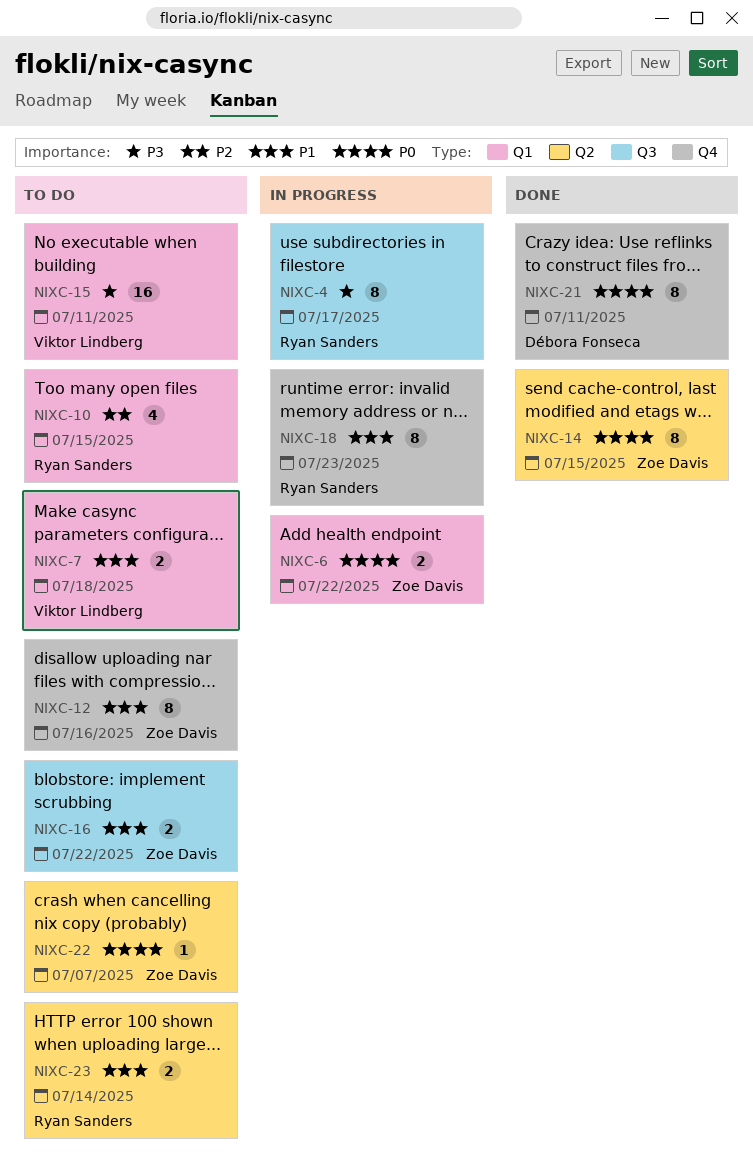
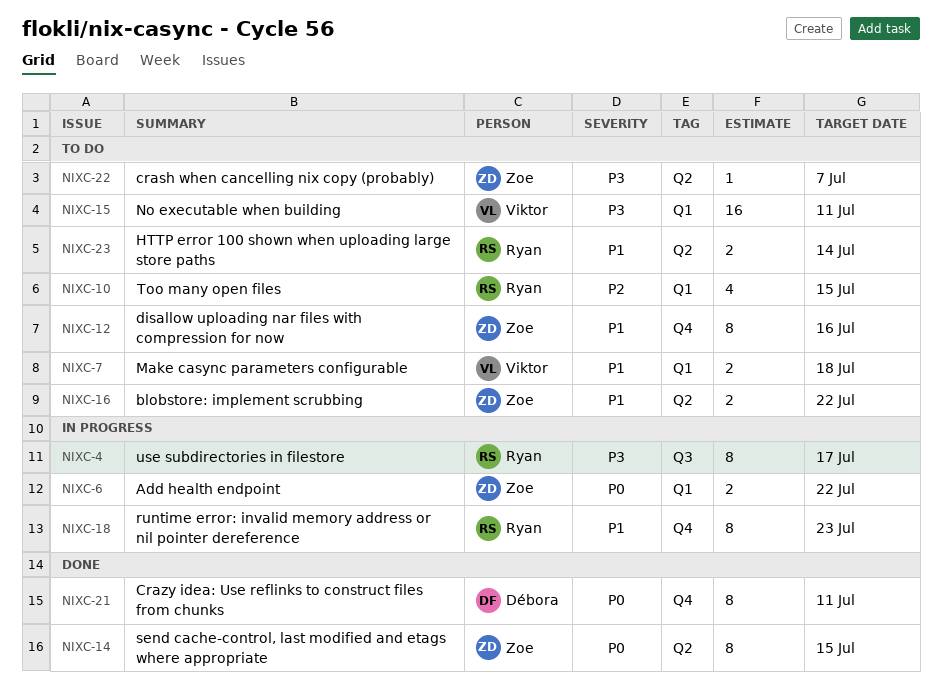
NIXC-16, label: Q3 -> Q2
NIXC-22, priority: P0 -> P3

